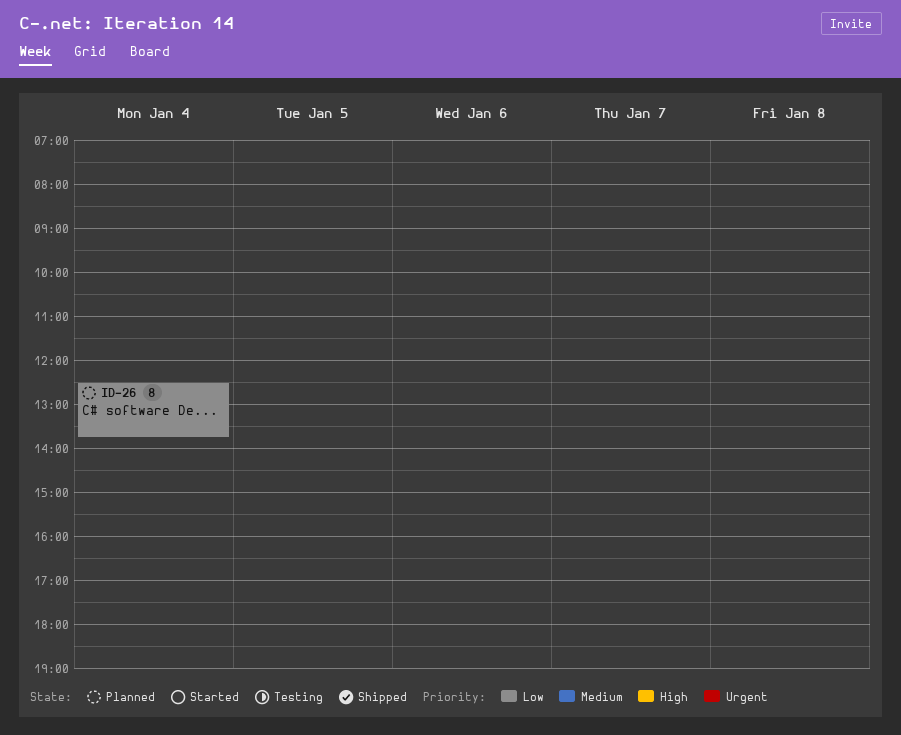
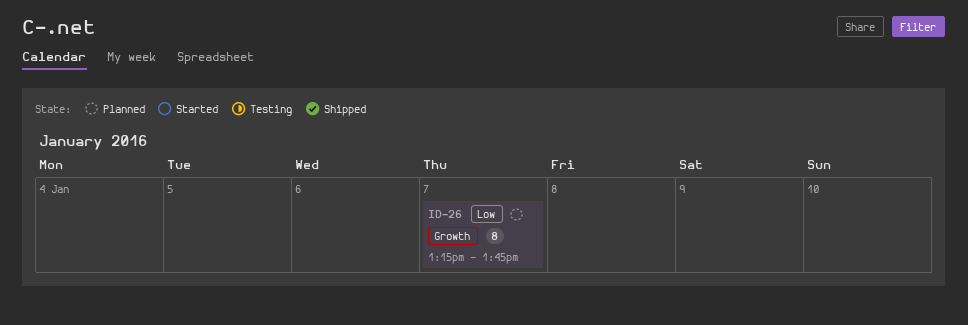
ID-26, day: Jan 4 -> Jan 7
ID-26, begins: 12:30 -> 13:15

